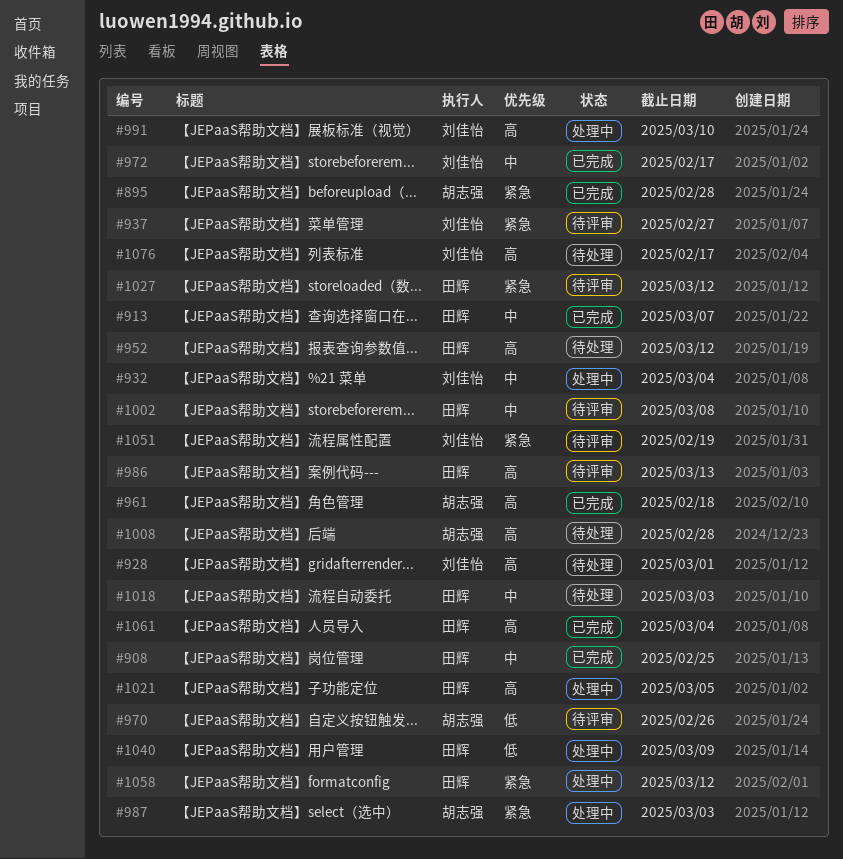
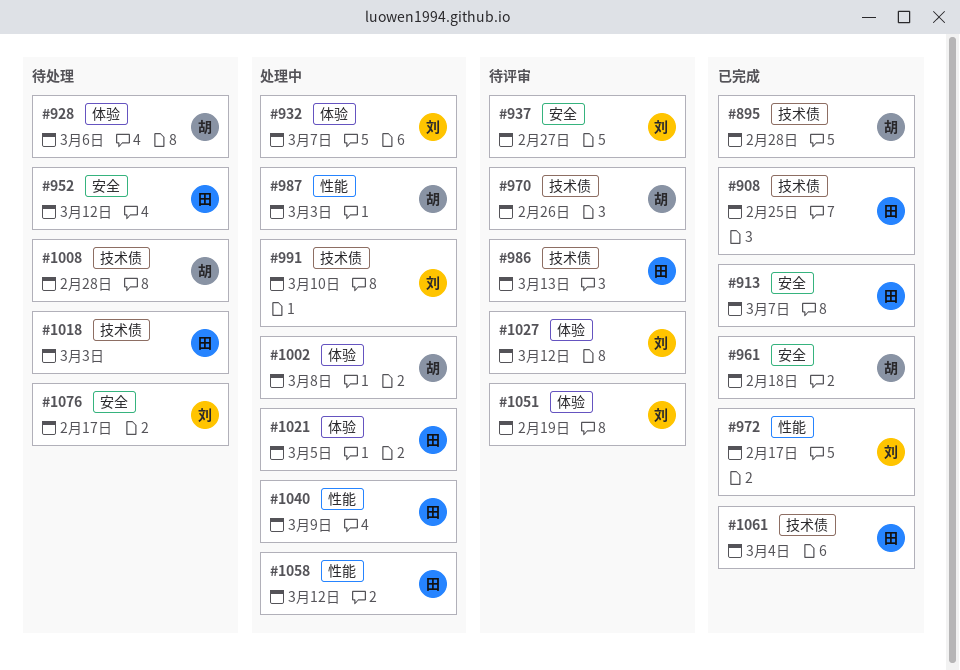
#928, owner: 刘佳怡 -> 胡志强
#928, due: Mar 1 -> Mar 6
#932, due: Mar 4 -> Mar 7
#1002, status: 待评审 -> 处理中
#1002, owner: 田辉 -> 胡志强
#1027, owner: 田辉 -> 刘佳怡

